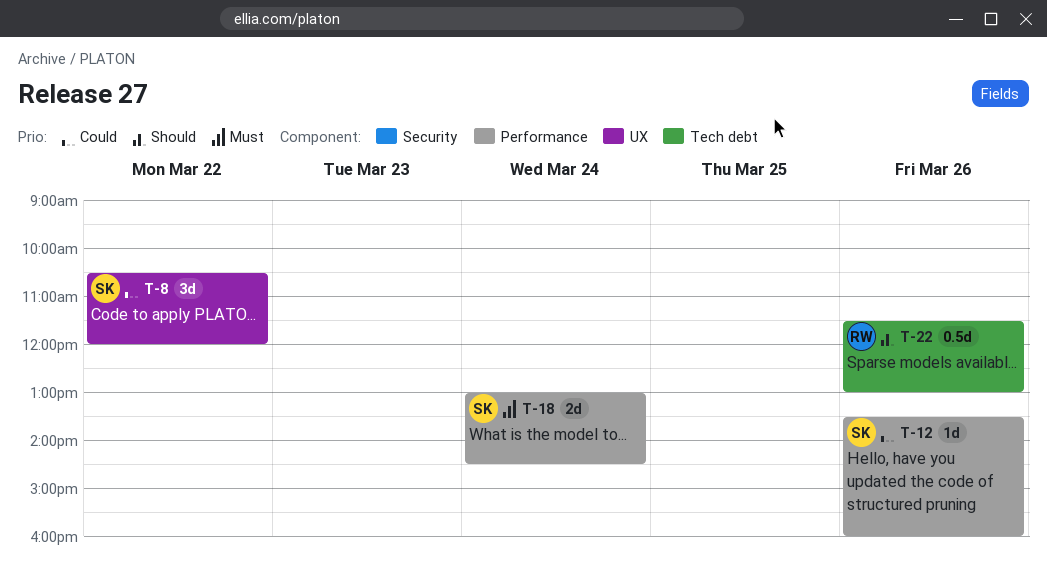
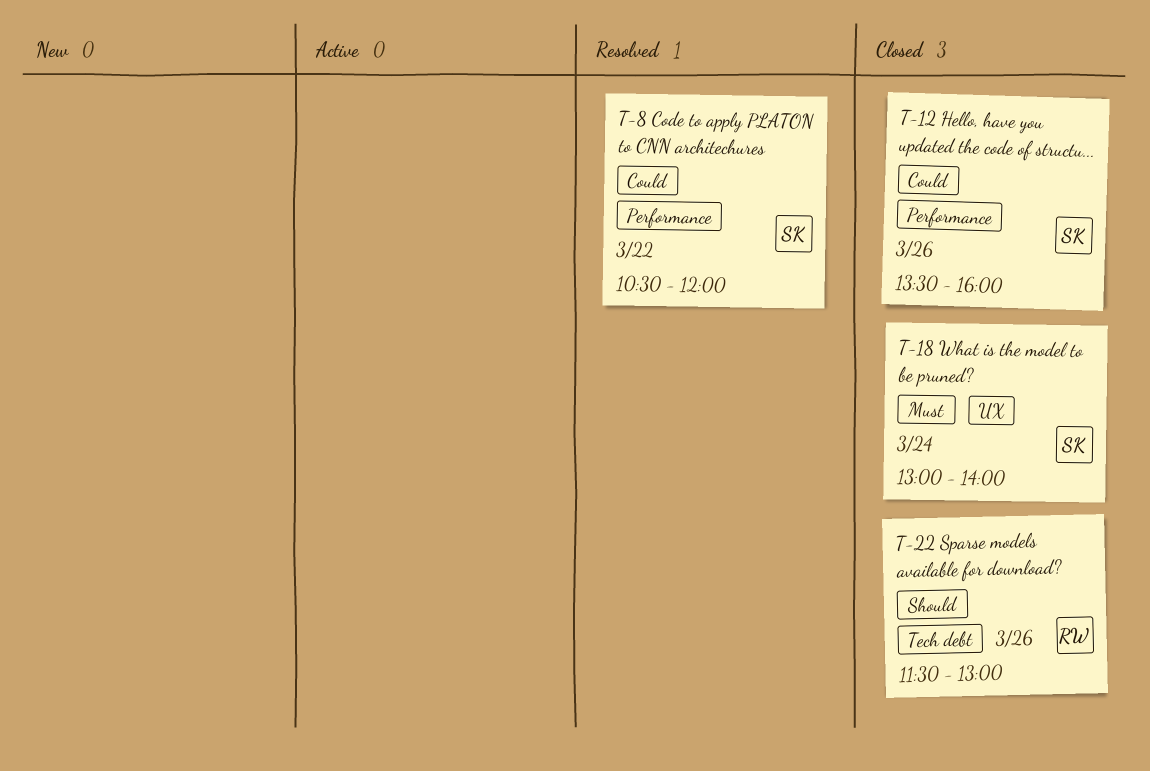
T-8, label: UX -> Performance
T-18, label: Performance -> UX
T-18, ends: 14:30 -> 14:00

